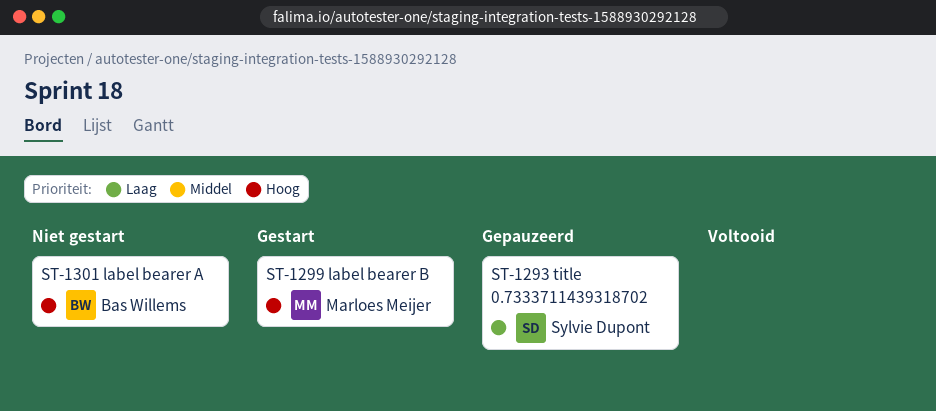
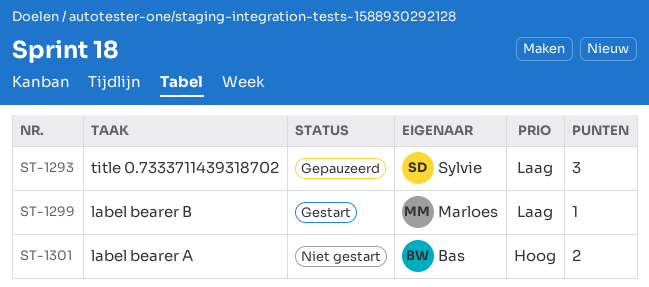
ST-1299, priority: Hoog -> Laag

